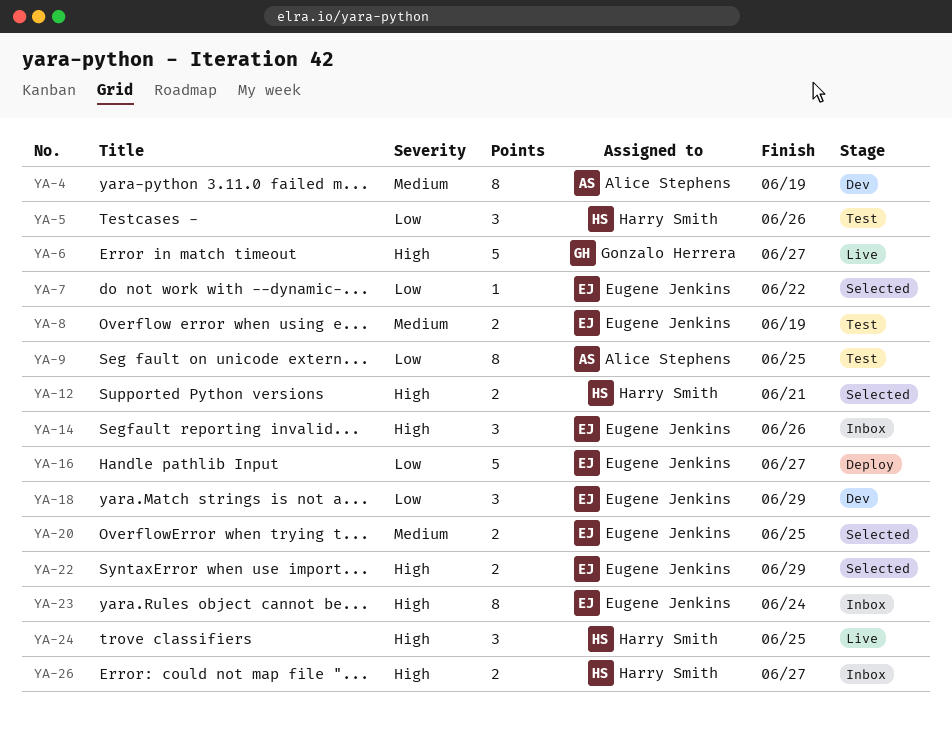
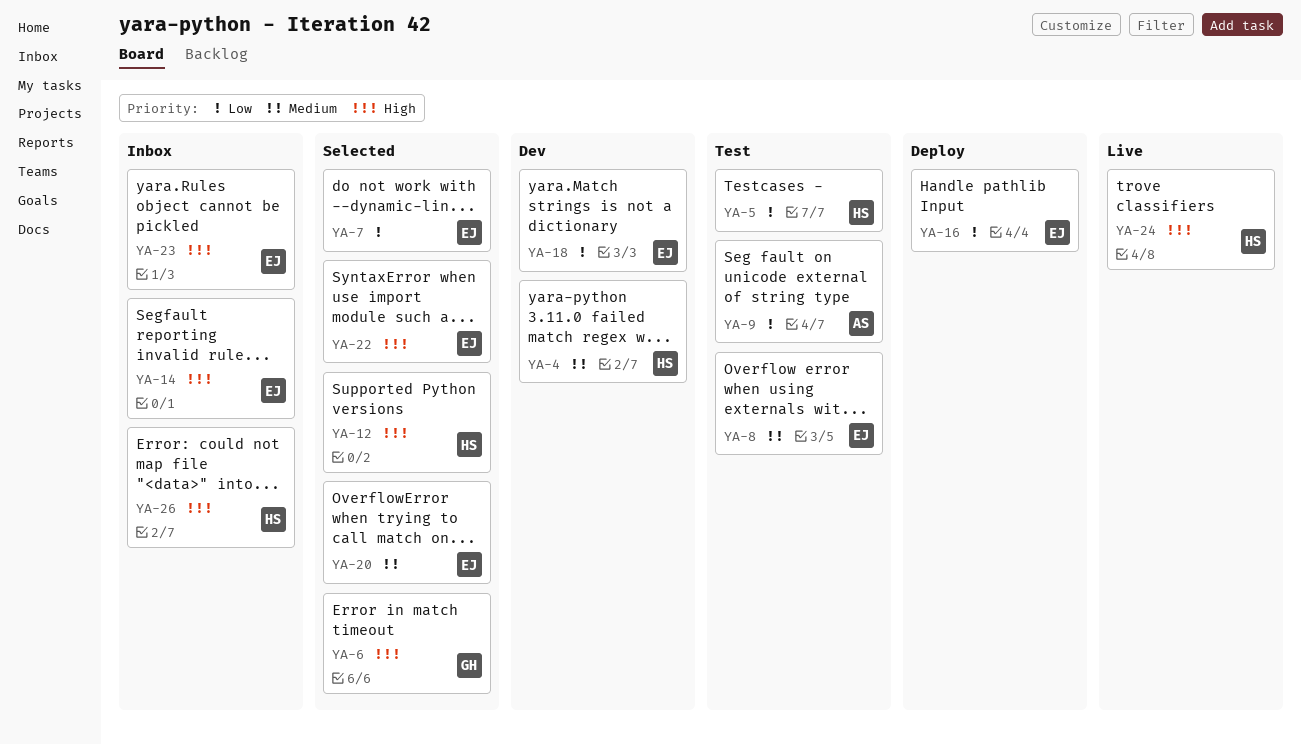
YA-4, owner: Alice Stephens -> Harry Smith
YA-6, status: Live -> Selected

